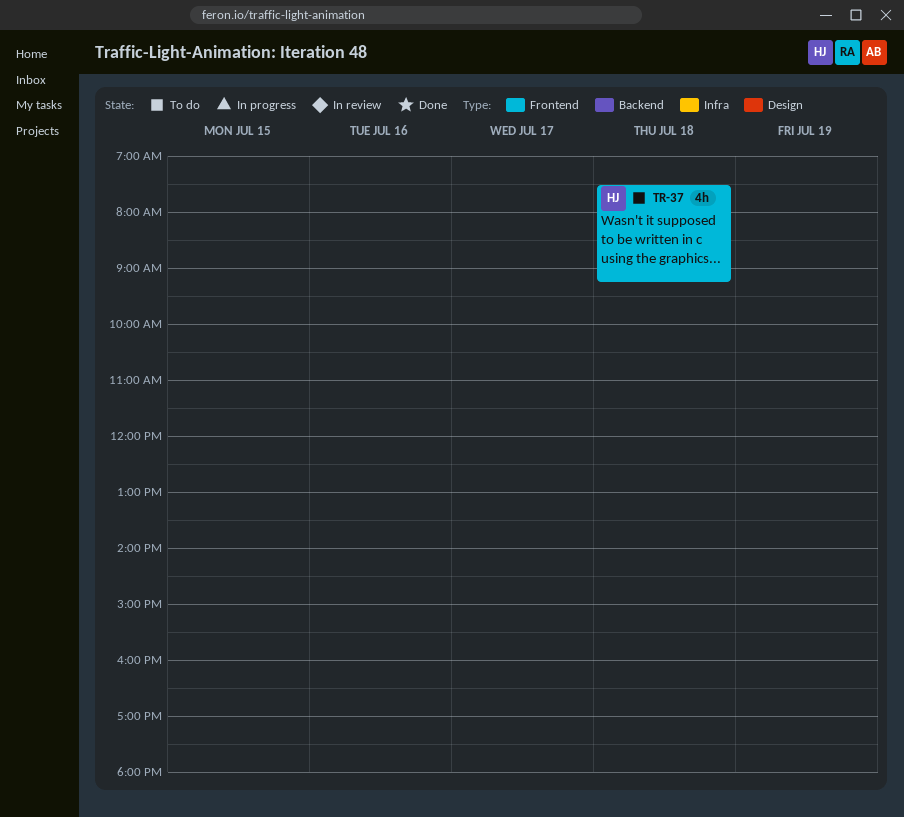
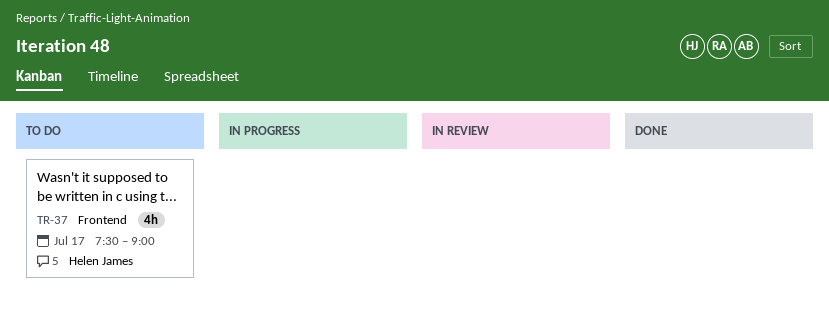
TR-37, day: Jul 18 -> Jul 17
TR-37, ends: 09:15 -> 09:00

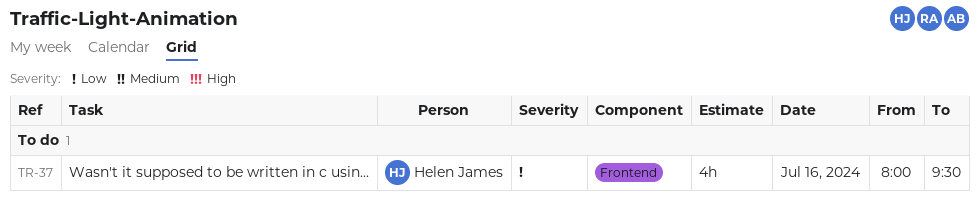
TR-37, day: Jul 17 -> Jul 16
TR-37, begins: 07:30 -> 08:00
TR-37, ends: 09:00 -> 09:30

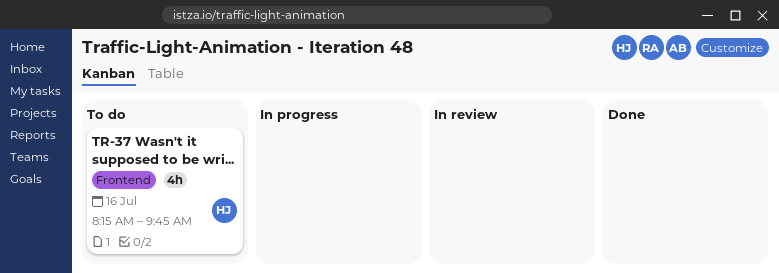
TR-37, begins: 08:00 -> 08:15
TR-37, ends: 09:30 -> 09:45

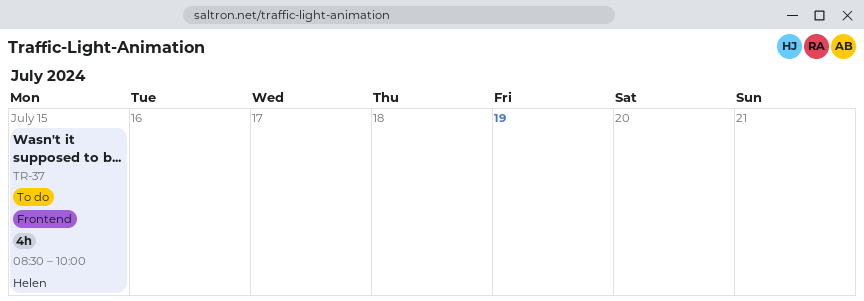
TR-37, day: Jul 16 -> Jul 15
TR-37, begins: 08:15 -> 08:30
TR-37, ends: 09:45 -> 10:00

